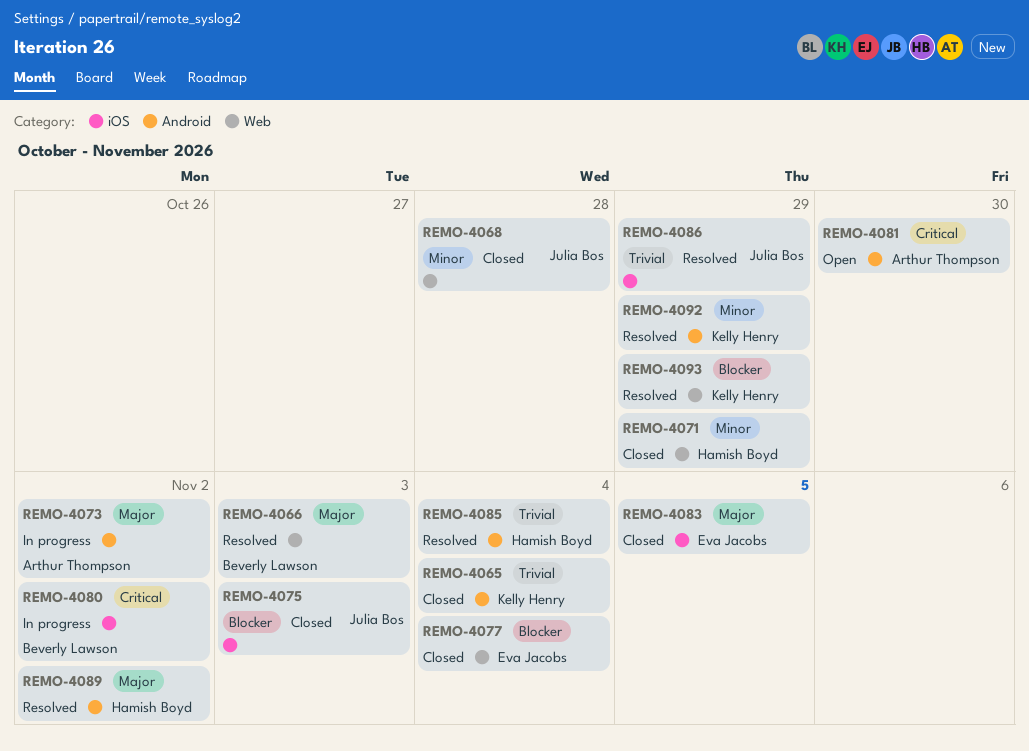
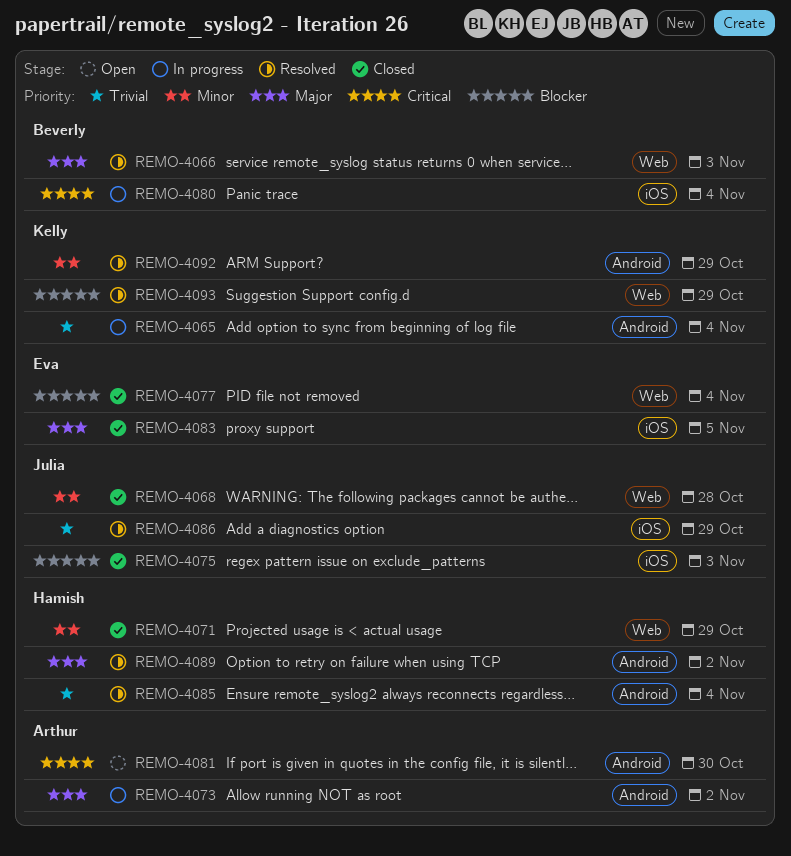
REMO-4065, status: Closed -> In progress
REMO-4080, due: Nov 2 -> Nov 4

